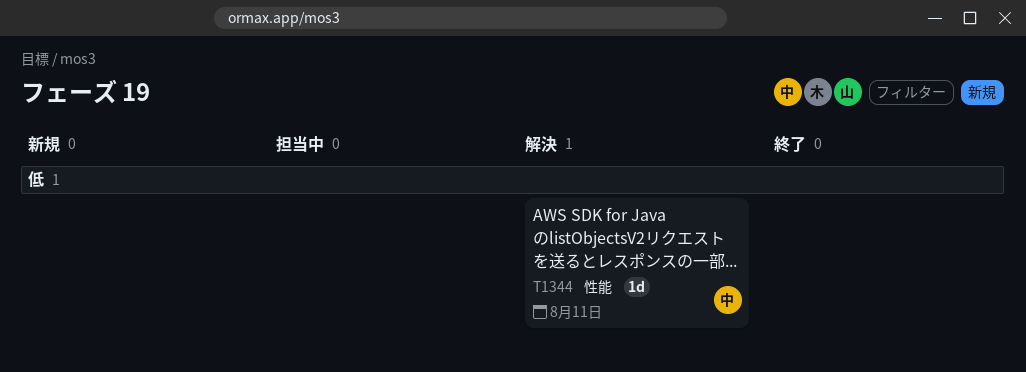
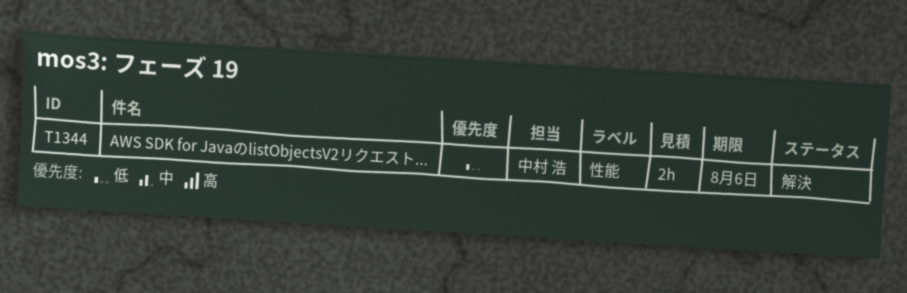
T1344, estimate: 1d -> 2h
T1344, due: Aug 11 -> Aug 6

